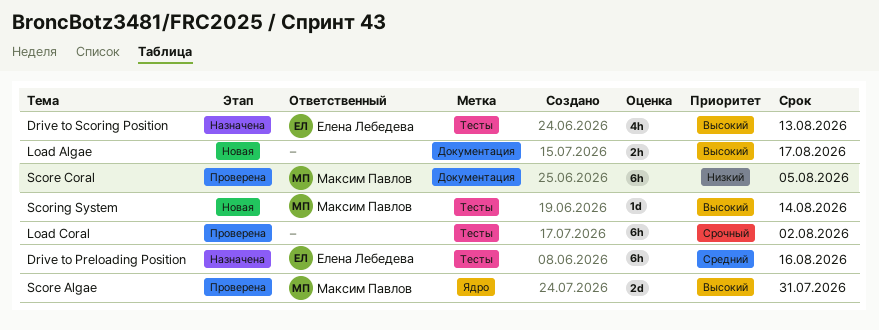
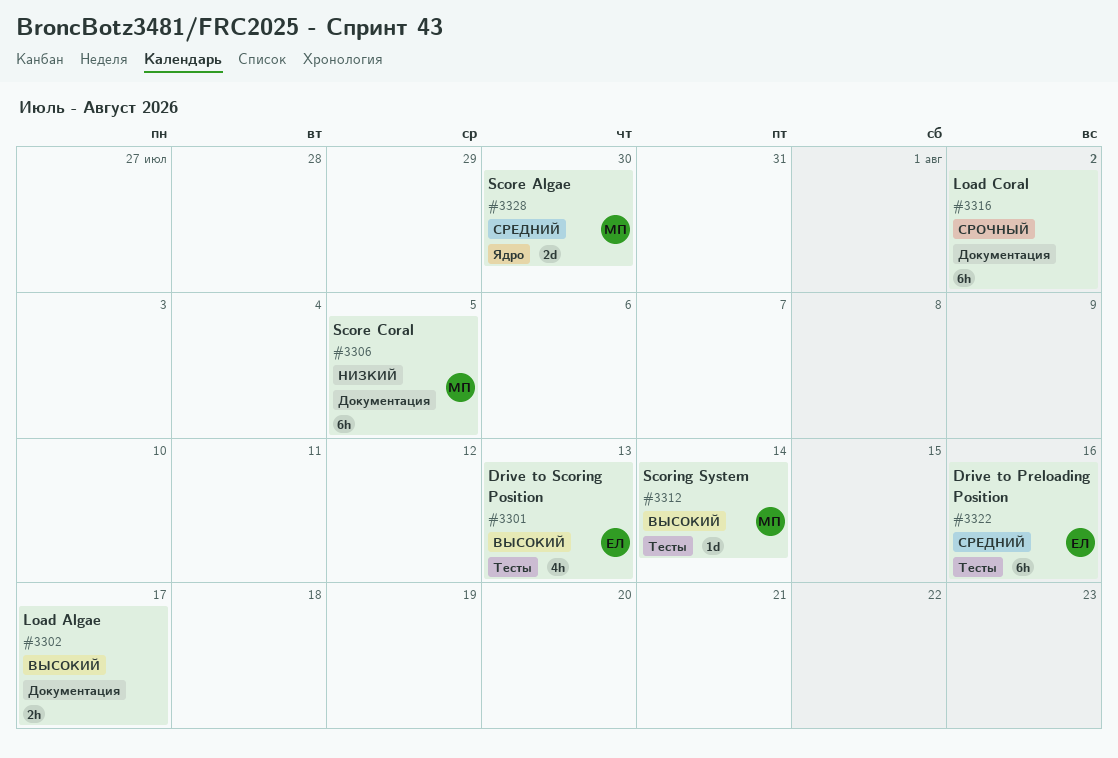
Load Coral, label: Тесты -> Документация
Score Algae, priority: Высокий -> Средний
Score Algae, due: Jul 31 -> Jul 30

